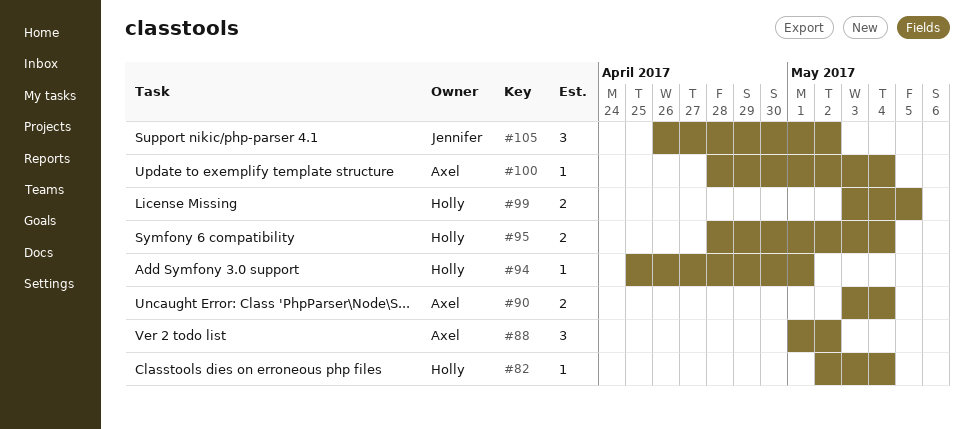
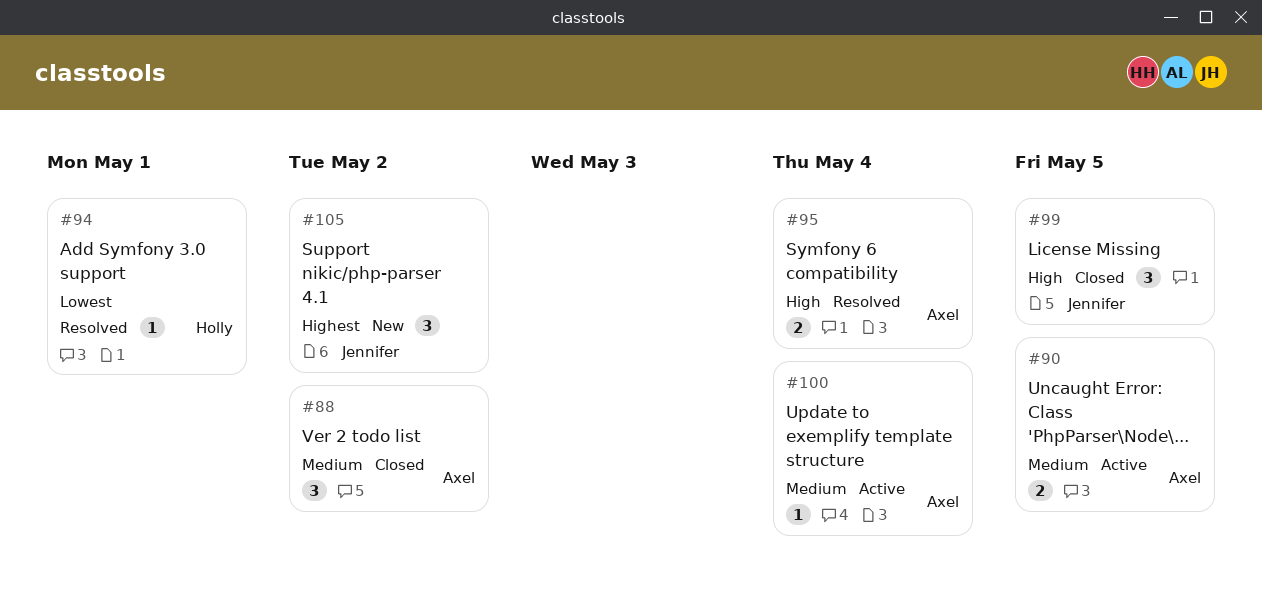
#82: present -> none
#90, due: May 4 -> May 5
#95, owner: Holly -> Axel
#99, owner: Holly -> Jennifer
#99, estimate: 2 -> 3

